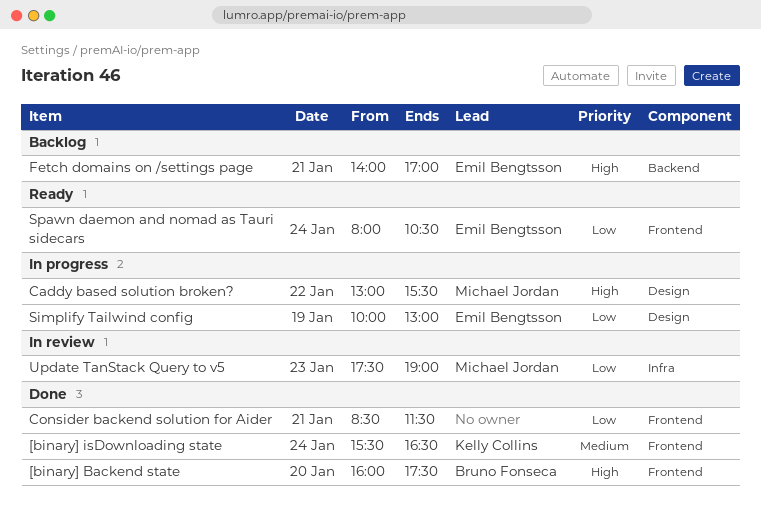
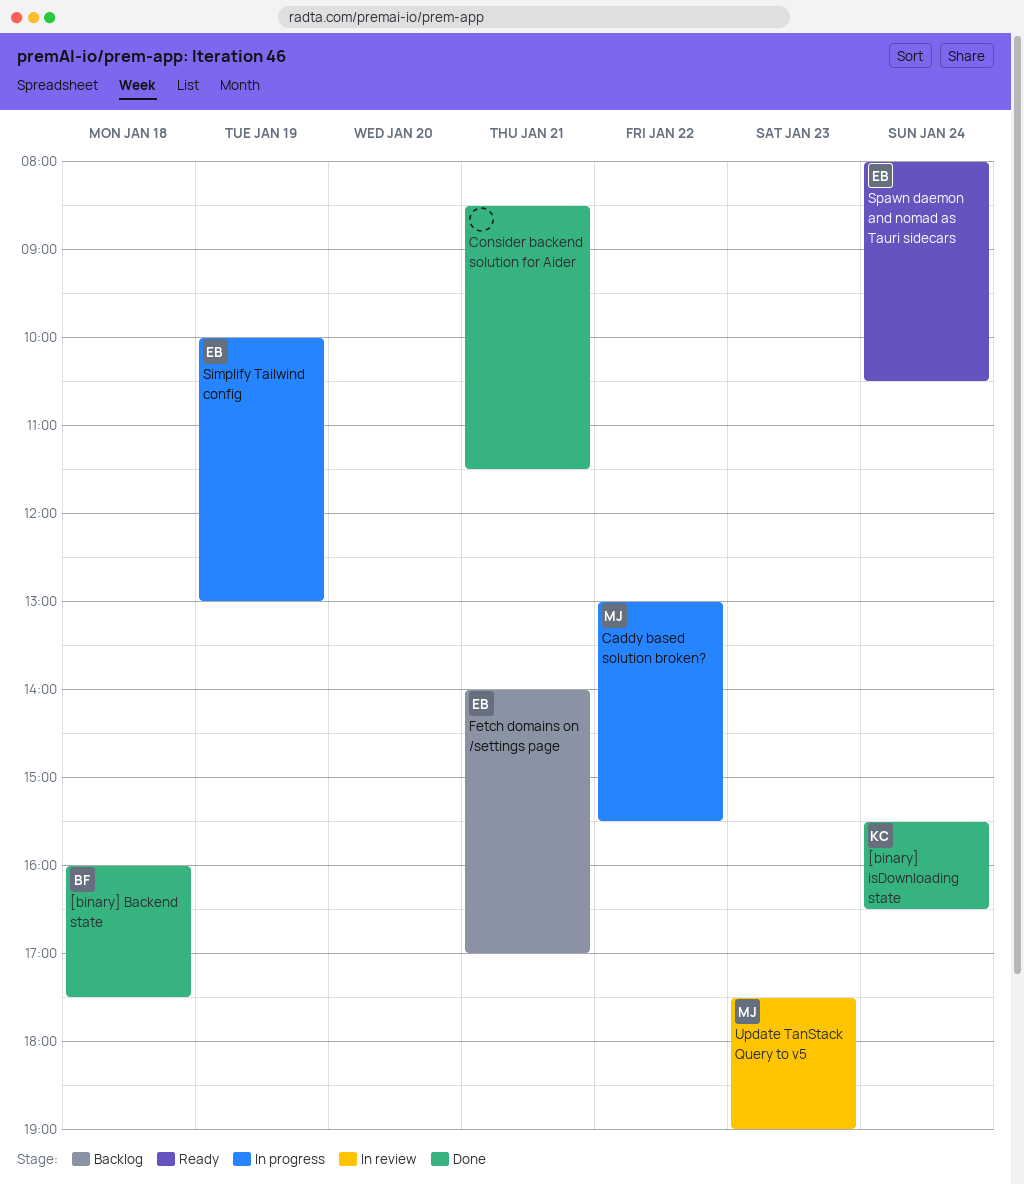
[binary] Backend state, day: Jan 20 -> Jan 18

